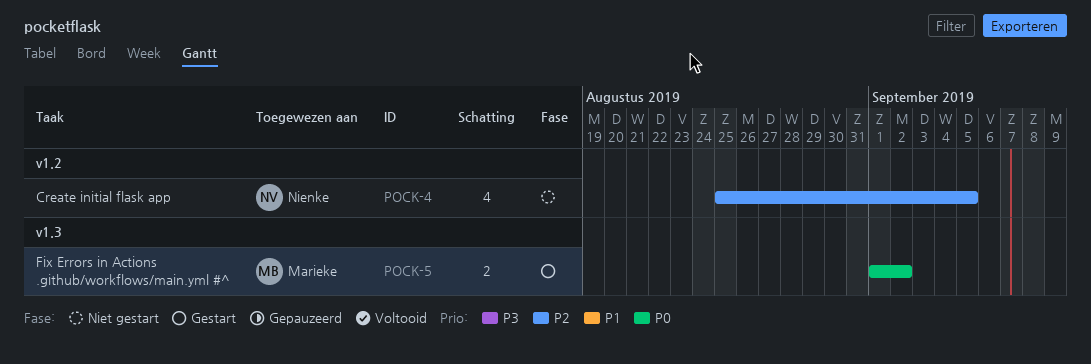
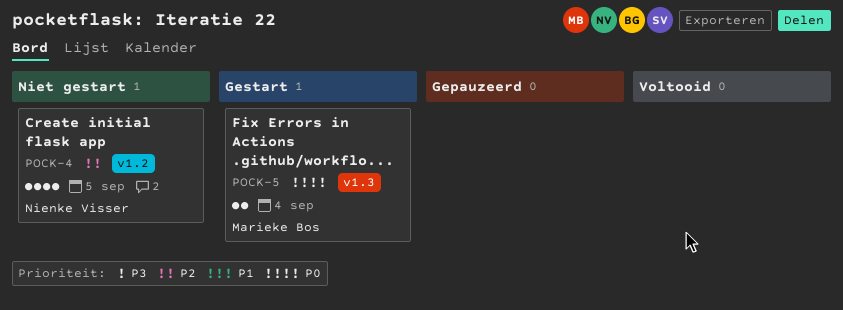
POCK-5, due: Sep 2 -> Sep 4

